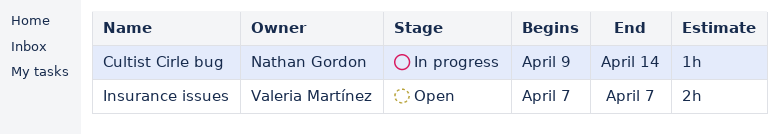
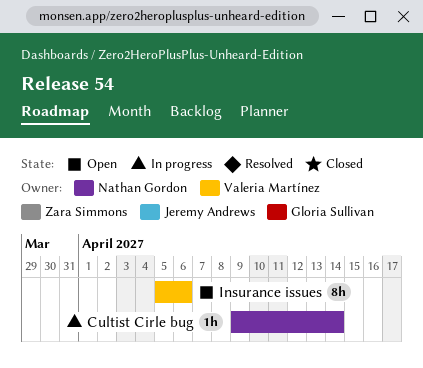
Insurance issues, estimate: 2h -> 8h
Insurance issues, start: Apr 7 -> Apr 5
Insurance issues, due: Apr 7 -> Apr 6

